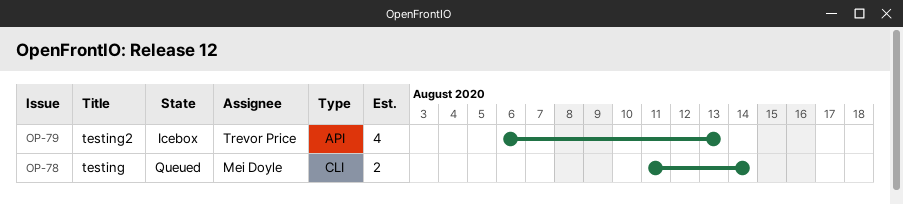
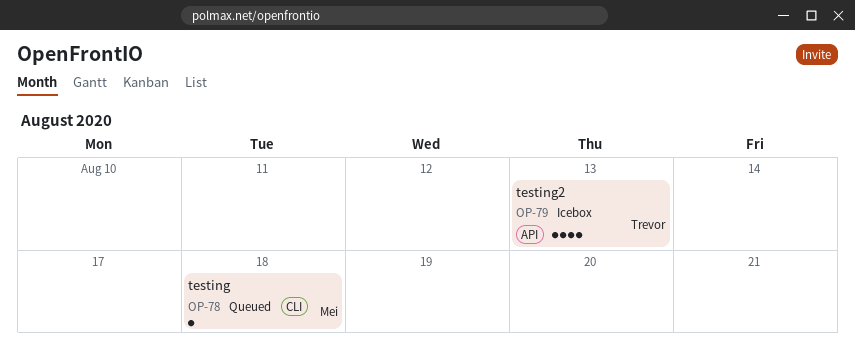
OP-78, estimate: 2 -> 1
OP-78, due: Aug 14 -> Aug 18

